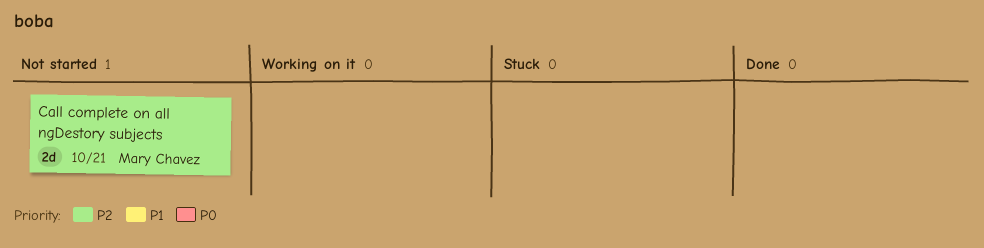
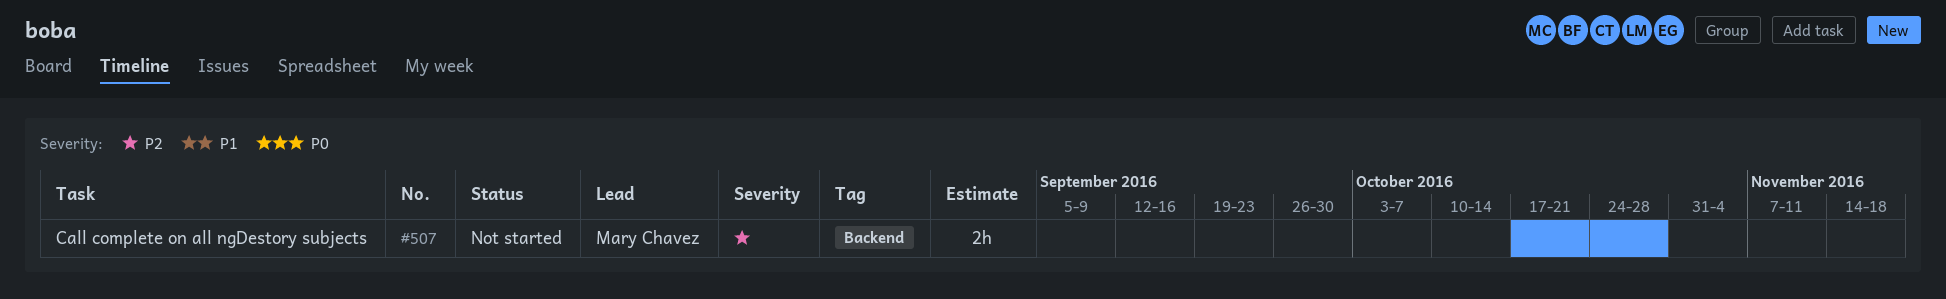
Call complete on all ngDestory subjects, estimate: 2d -> 2h
Call complete on all ngDestory subjects, due: Oct 21 -> Oct 28

